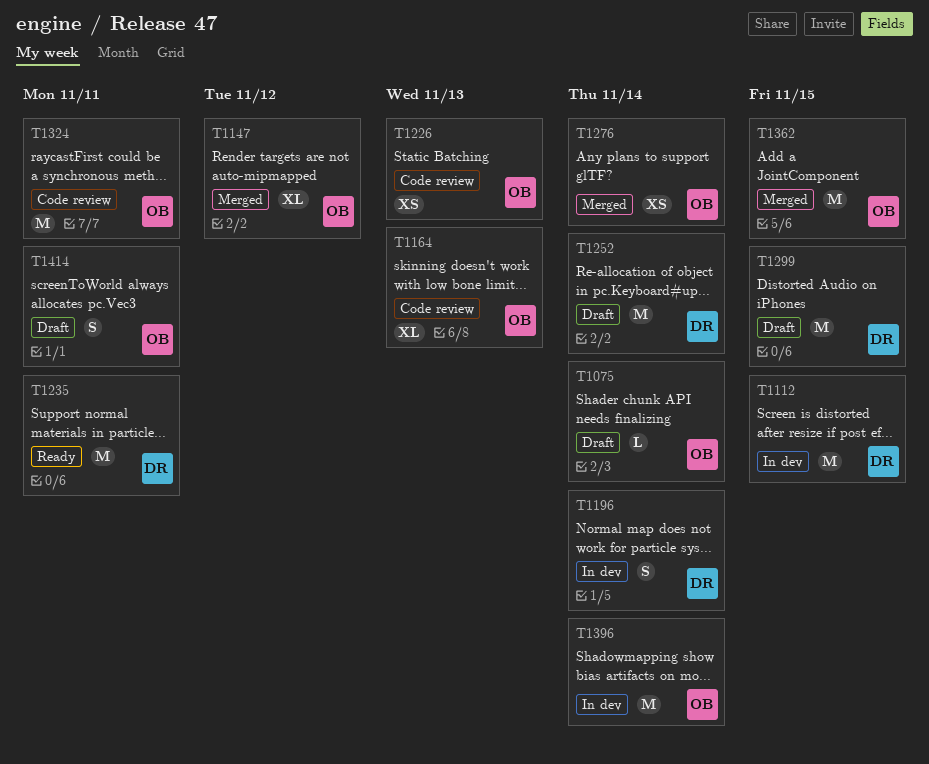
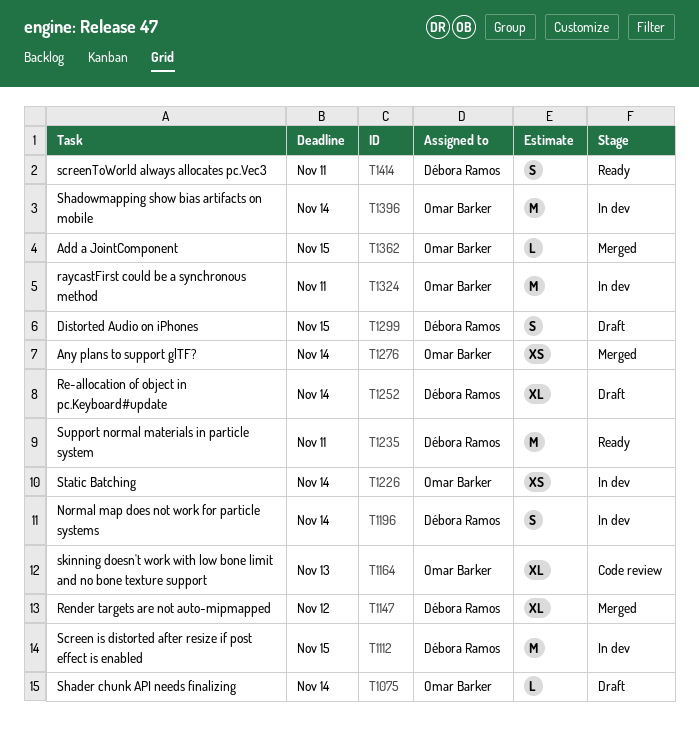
T1147, owner: Omar Barker -> Débora Ramos
T1226, status: Code review -> In dev
T1226, due: Nov 13 -> Nov 14
T1252, estimate: M -> XL
T1299, estimate: M -> S
T1324, status: Code review -> In dev
T1362, estimate: M -> L
T1414, status: Draft -> Ready
T1414, owner: Omar Barker -> Débora Ramos

